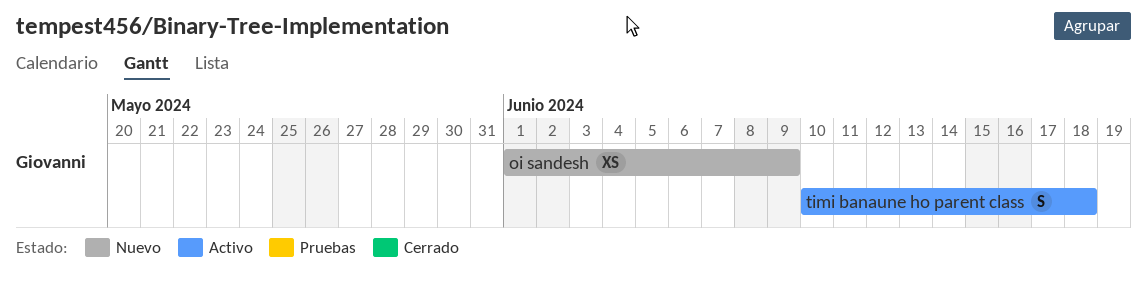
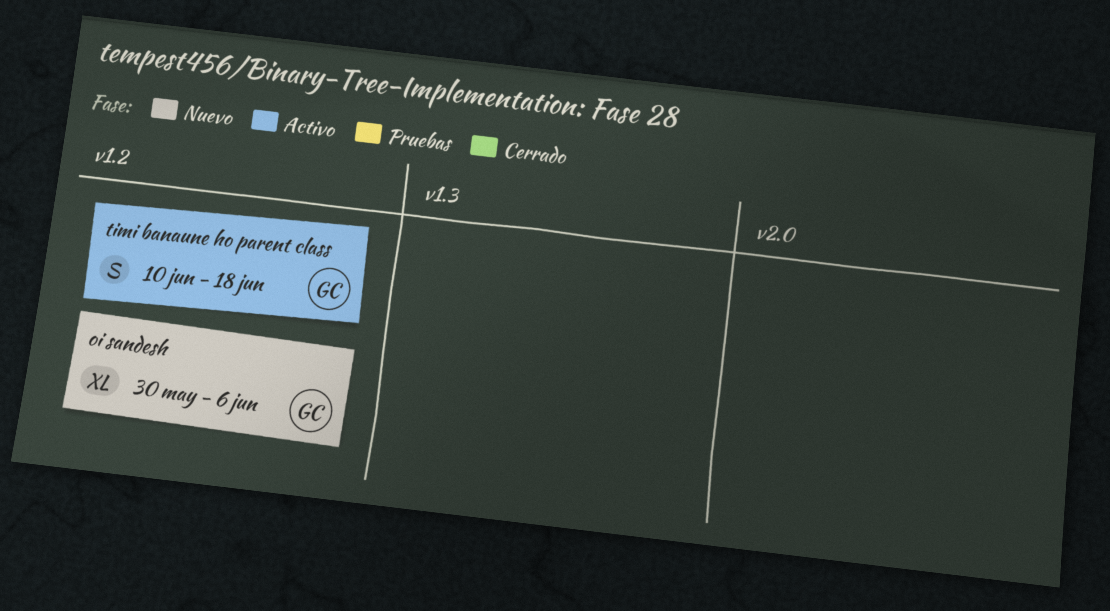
oi sandesh, estimate: XS -> XL
oi sandesh, start: Jun 1 -> May 30
oi sandesh, due: Jun 9 -> Jun 6

